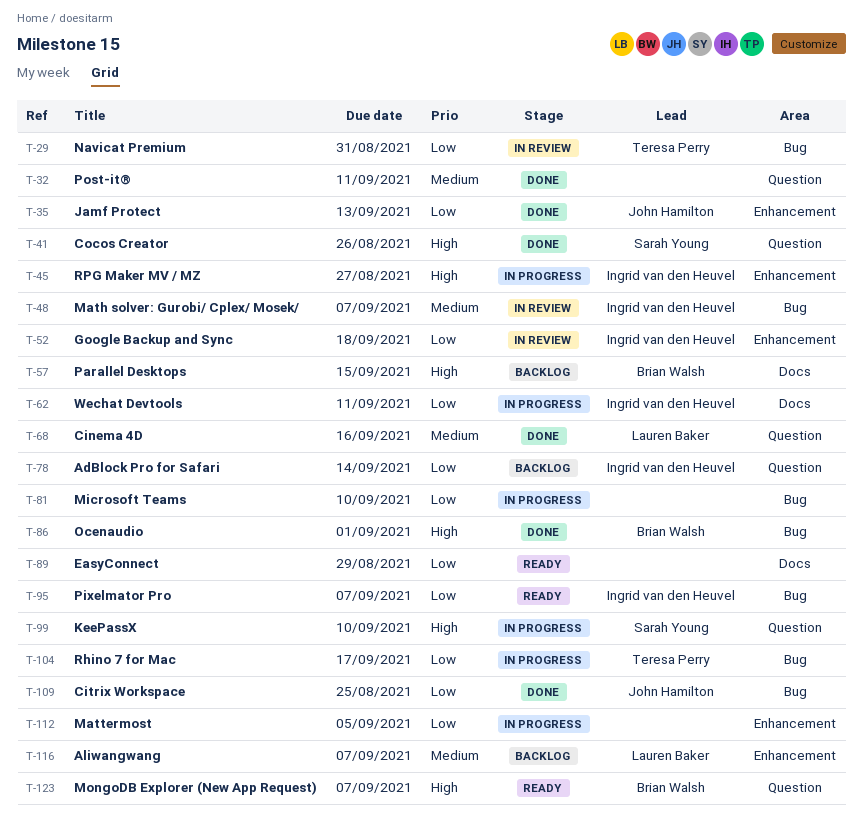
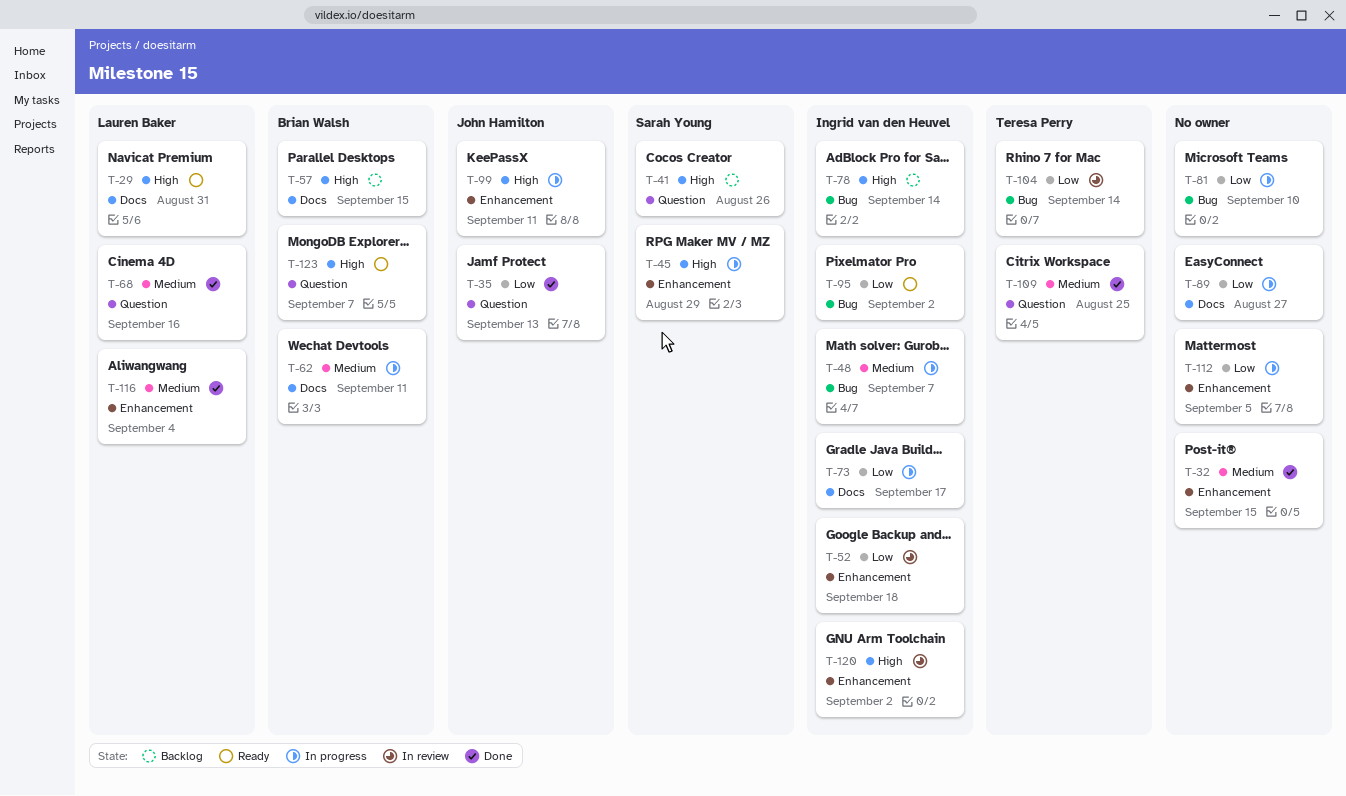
T-29, status: In review -> Ready
T-29, owner: Teresa Perry -> Lauren Baker
T-29, priority: Low -> High
T-29, label: Bug -> Docs
T-32, label: Question -> Enhancement
T-32, due: Sep 11 -> Sep 15
T-35, label: Enhancement -> Question
T-41, status: Done -> Backlog
T-45, owner: Ingrid van den Heuvel -> Sarah Young
T-45, due: Aug 27 -> Aug 29
T-48, status: In review -> In progress
T-62, owner: Ingrid van den Heuvel -> Brian Walsh
T-62, priority: Low -> Medium
T-73: none -> present
T-78, priority: Low -> High
T-78, label: Question -> Bug
T-86: present -> none
T-89, status: Ready -> In progress
T-89, due: Aug 29 -> Aug 27
T-95, due: Sep 7 -> Sep 2
T-99, owner: Sarah Young -> John Hamilton
T-99, label: Question -> Enhancement
T-99, due: Sep 10 -> Sep 11
T-104, status: In progress -> In review
T-104, due: Sep 17 -> Sep 14
T-109, owner: John Hamilton -> Teresa Perry
T-109, priority: Low -> Medium
T-109, label: Bug -> Question
T-116, status: Backlog -> Done
T-116, due: Sep 7 -> Sep 4
T-120: none -> present

